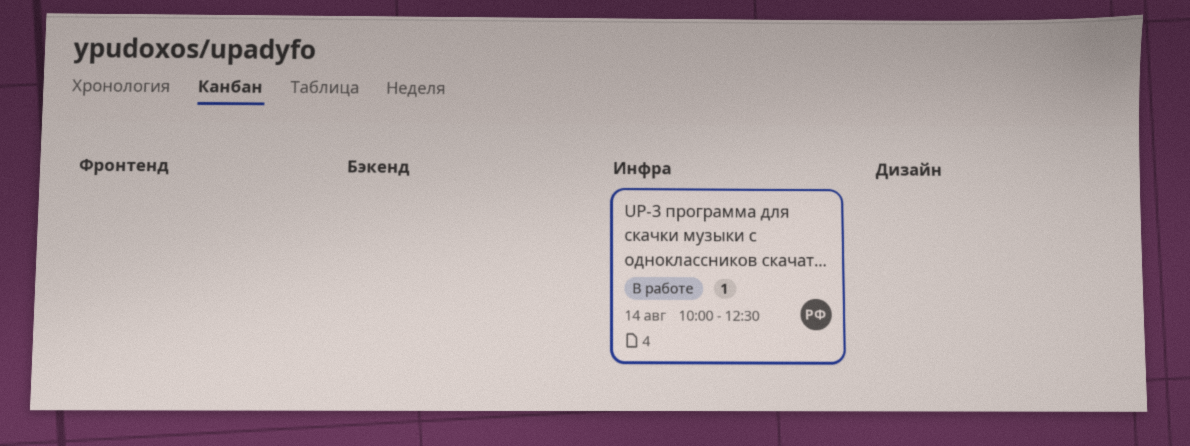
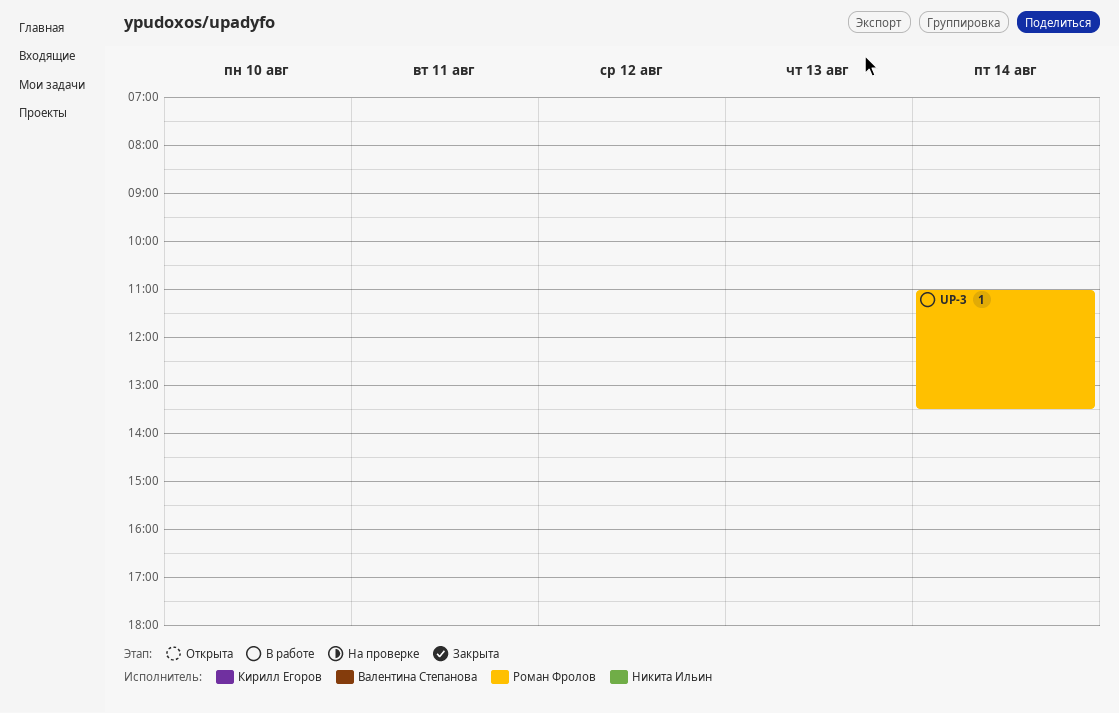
UP-3, begins: 10:00 -> 11:00
UP-3, ends: 12:30 -> 13:30

